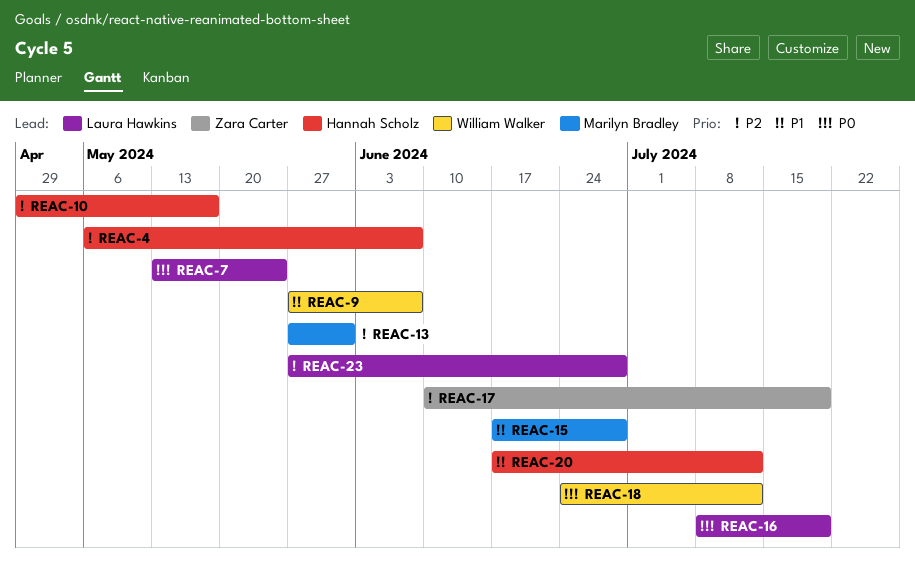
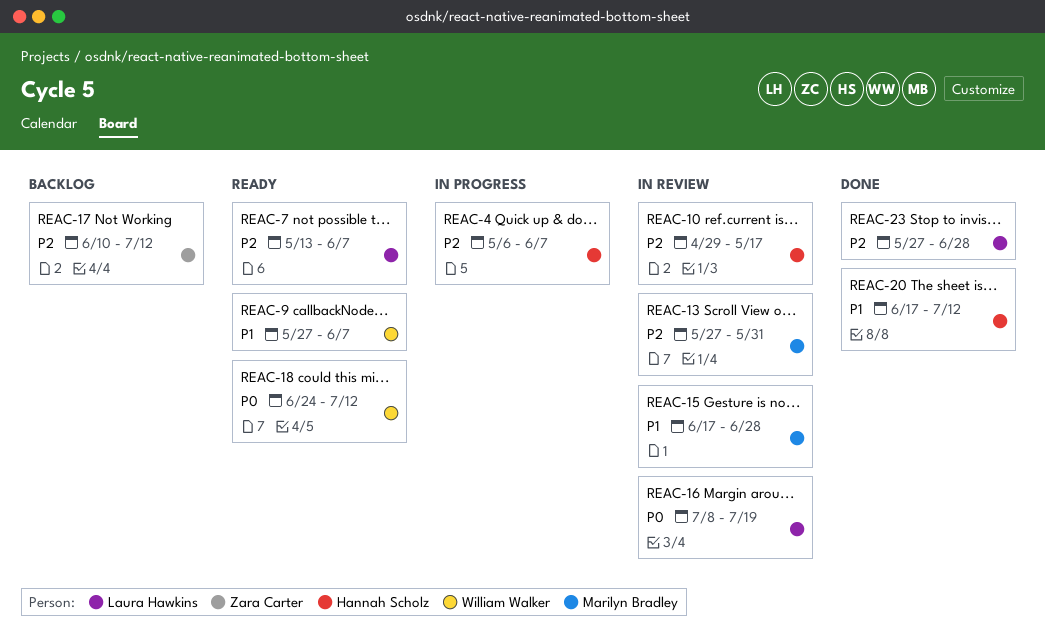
REAC-7, priority: P0 -> P2
REAC-7, due: May 24 -> Jun 7
REAC-17, due: Jul 19 -> Jul 12

